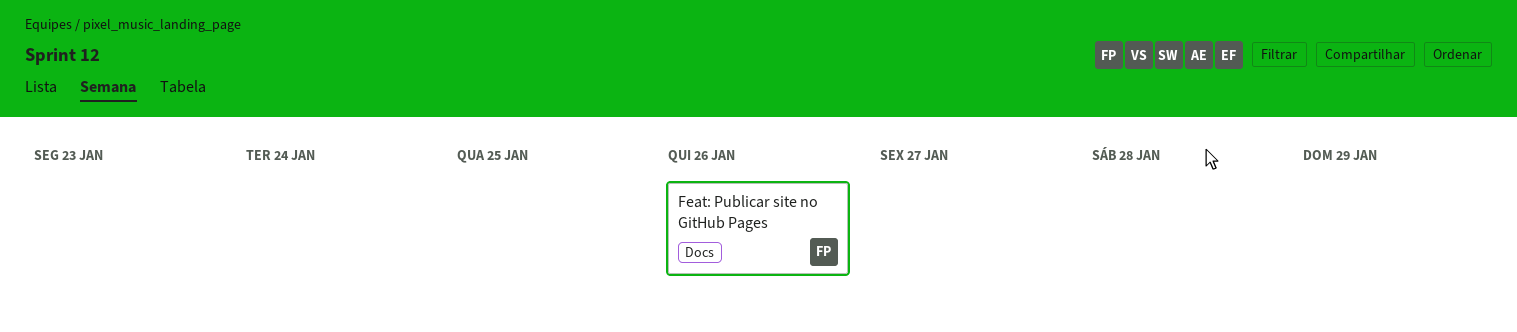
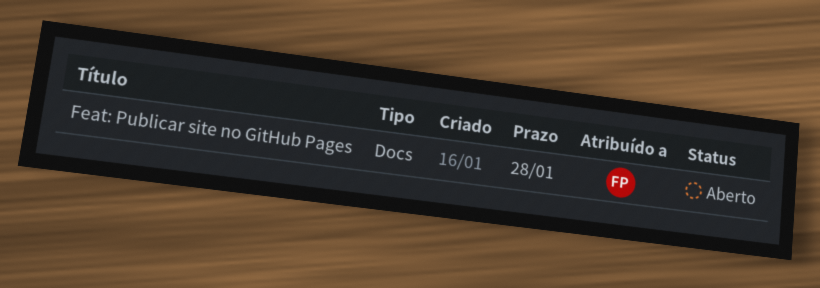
Feat: Publicar site no GitHub Pages, due: Jan 26 -> Jan 28

